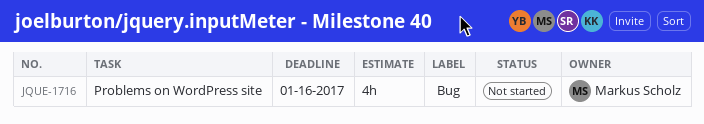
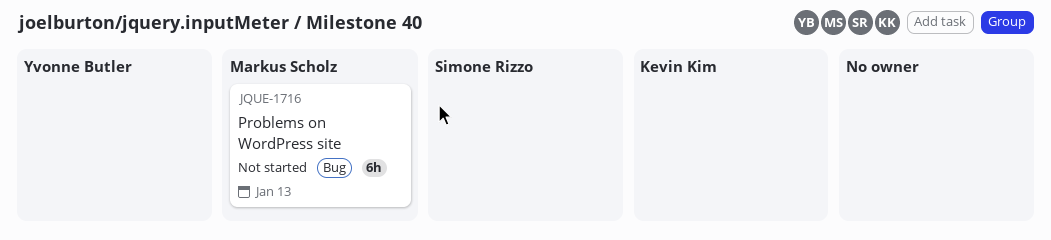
JQUE-1716, estimate: 4h -> 6h
JQUE-1716, due: Jan 16 -> Jan 13

